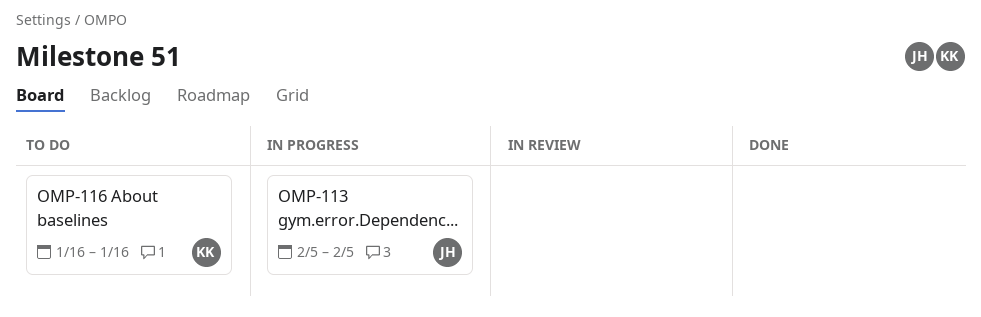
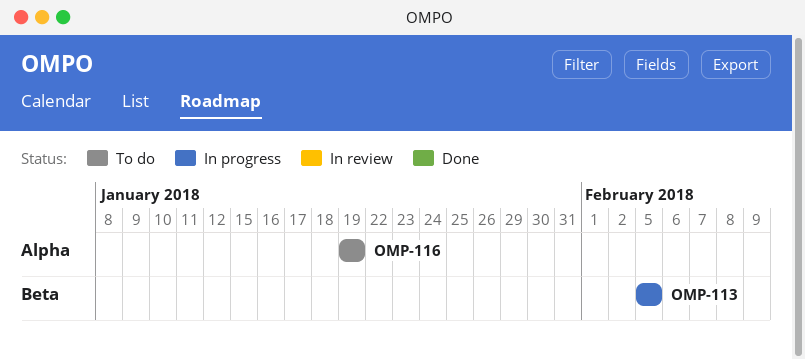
OMP-116, start: Jan 16 -> Jan 19
OMP-116, due: Jan 16 -> Jan 19

